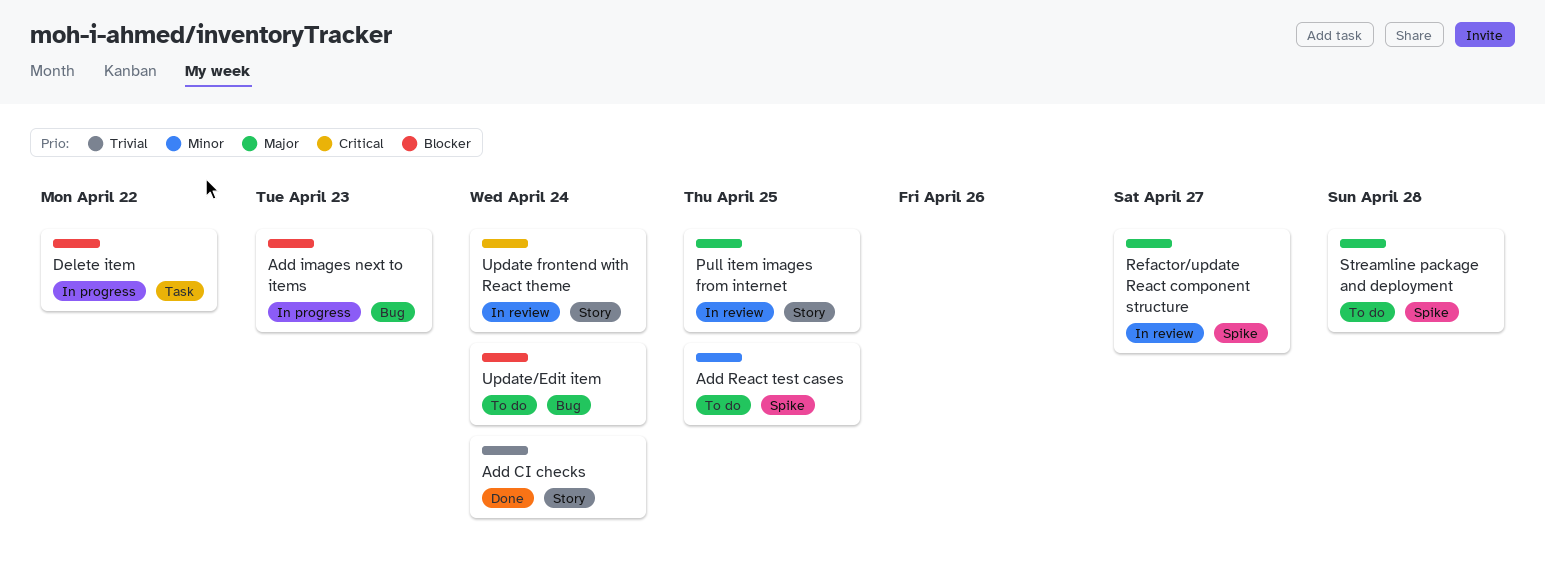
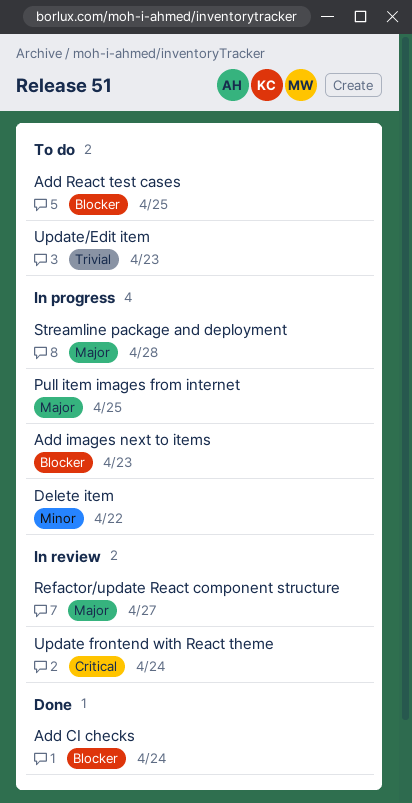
Add CI checks, priority: Trivial -> Blocker
Add React test cases, priority: Minor -> Blocker
Delete item, priority: Blocker -> Minor
Pull item images from internet, status: In review -> In progress
Streamline package and deployment, status: To do -> In progress
Update/Edit item, priority: Blocker -> Trivial
Update/Edit item, due: Apr 24 -> Apr 23

